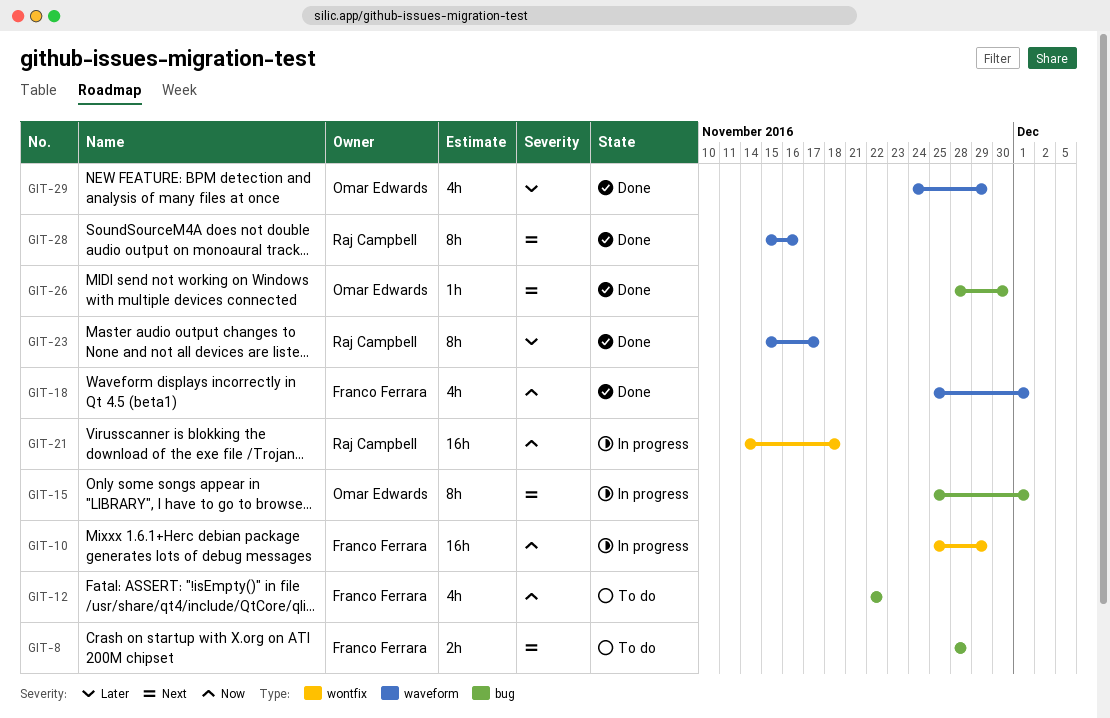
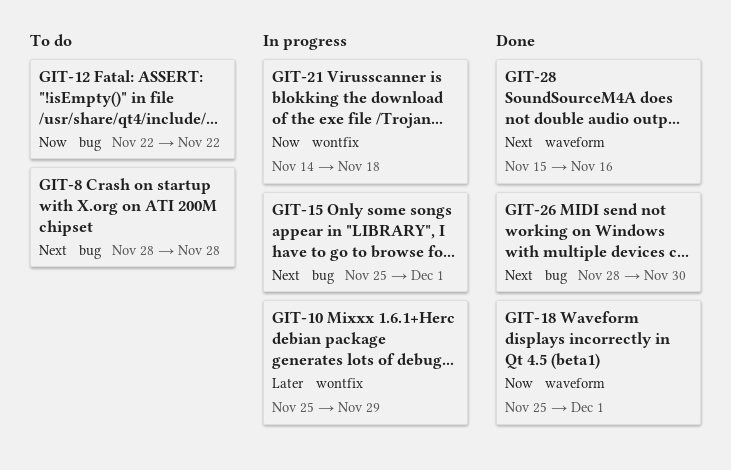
GIT-10, priority: Now -> Later
GIT-23: present -> none
GIT-29: present -> none

